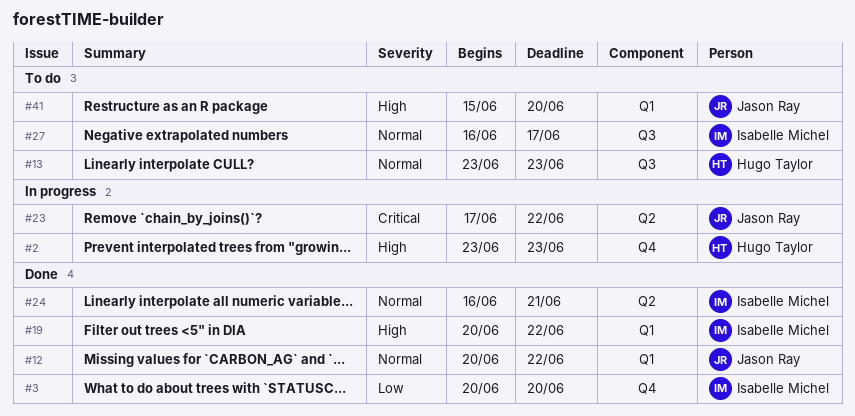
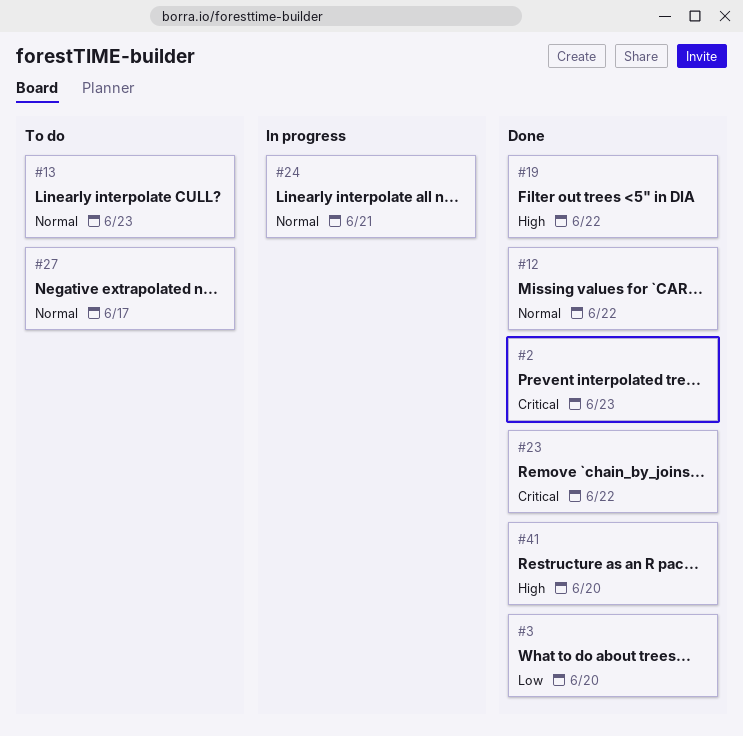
#2, status: In progress -> Done
#2, priority: High -> Critical
#23, status: In progress -> Done
#24, status: Done -> In progress
#41, status: To do -> Done

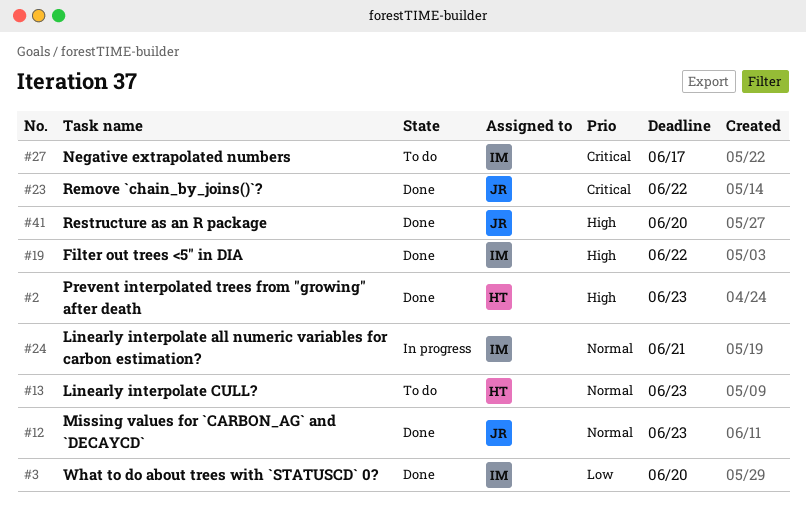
#2, priority: Critical -> High
#12, due: Jun 22 -> Jun 23
#27, priority: Normal -> Critical

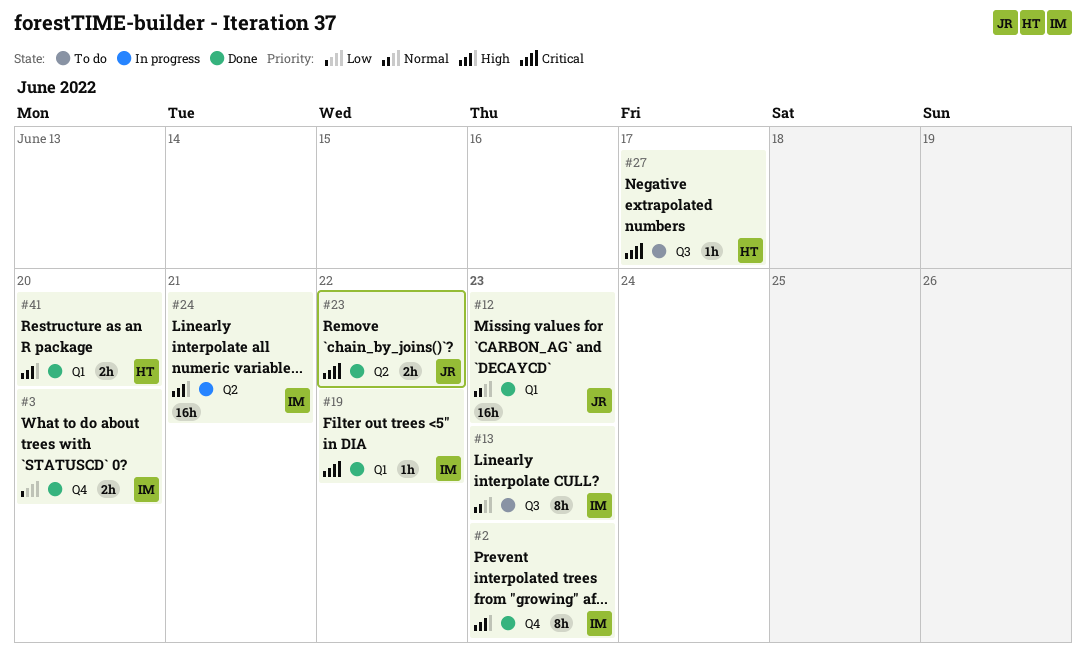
#2, owner: HT -> IM
#13, owner: HT -> IM
#19, priority: High -> Critical
#24, priority: Normal -> High
#27, owner: IM -> HT
#41, owner: JR -> HT

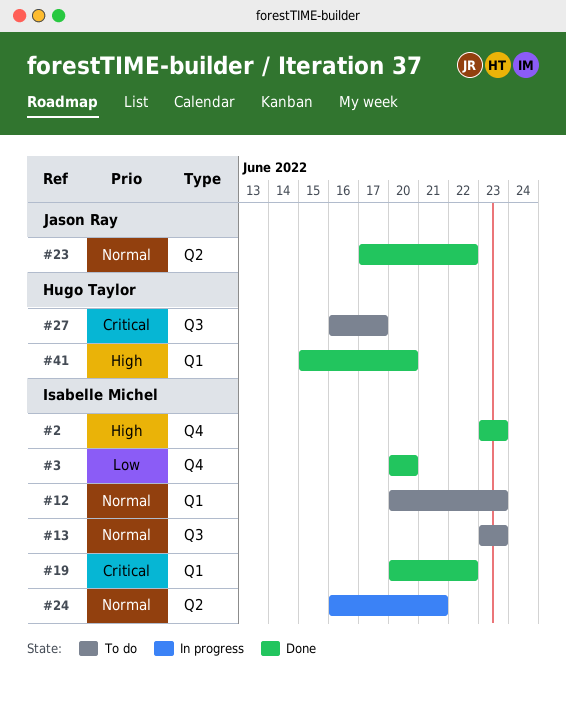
#12, status: Done -> To do
#12, owner: Jason Ray -> Isabelle Michel
#23, priority: Critical -> Normal
#24, priority: High -> Normal

